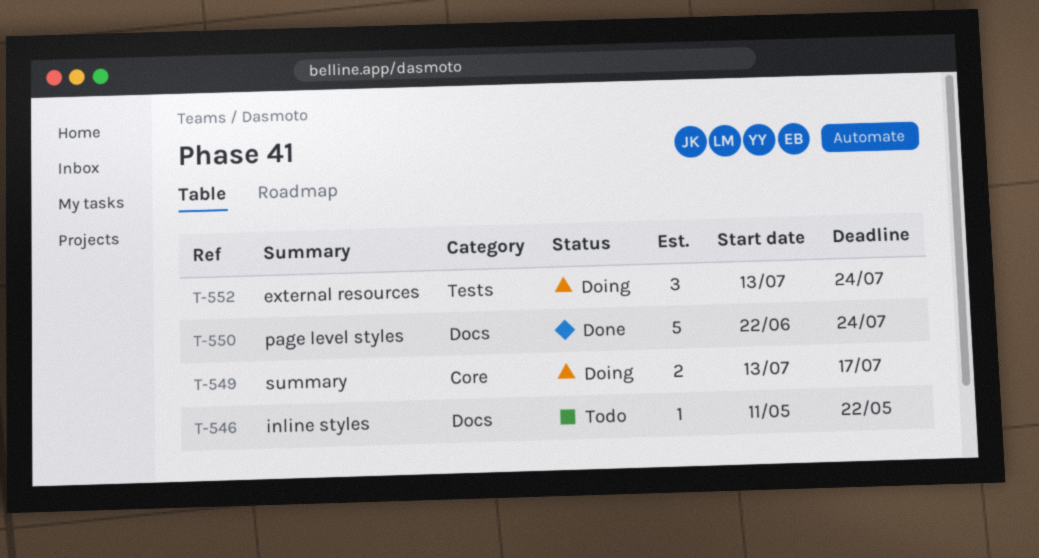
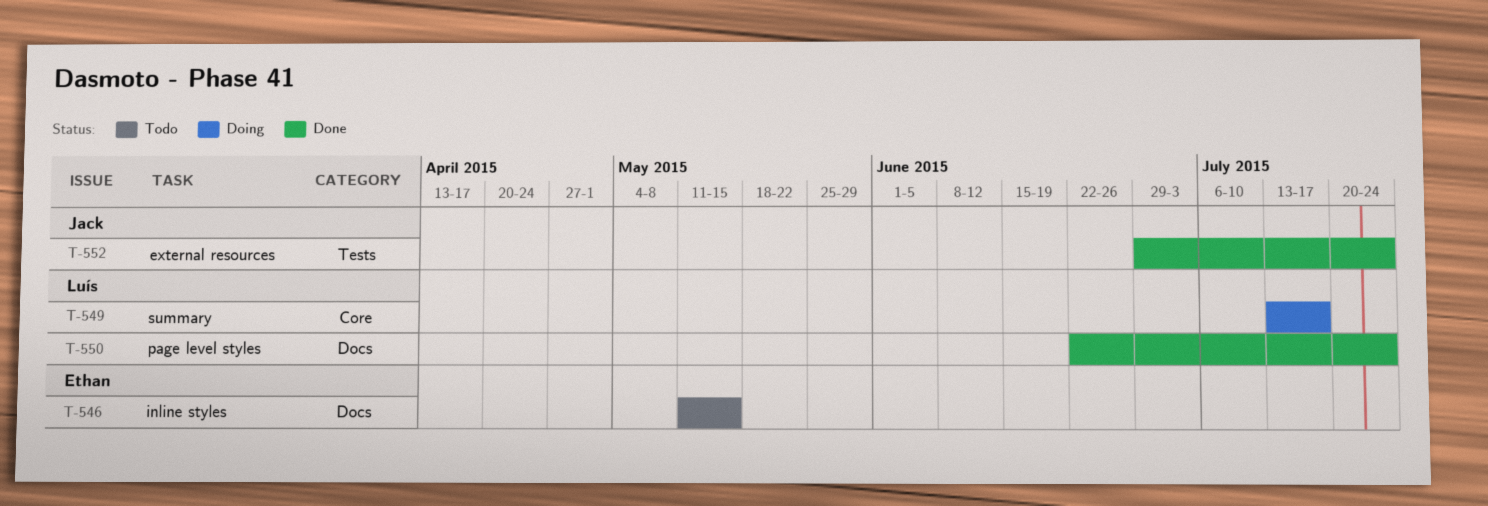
T-546, due: May 22 -> May 15
T-552, status: Doing -> Done
T-552, start: Jul 13 -> Jun 29

